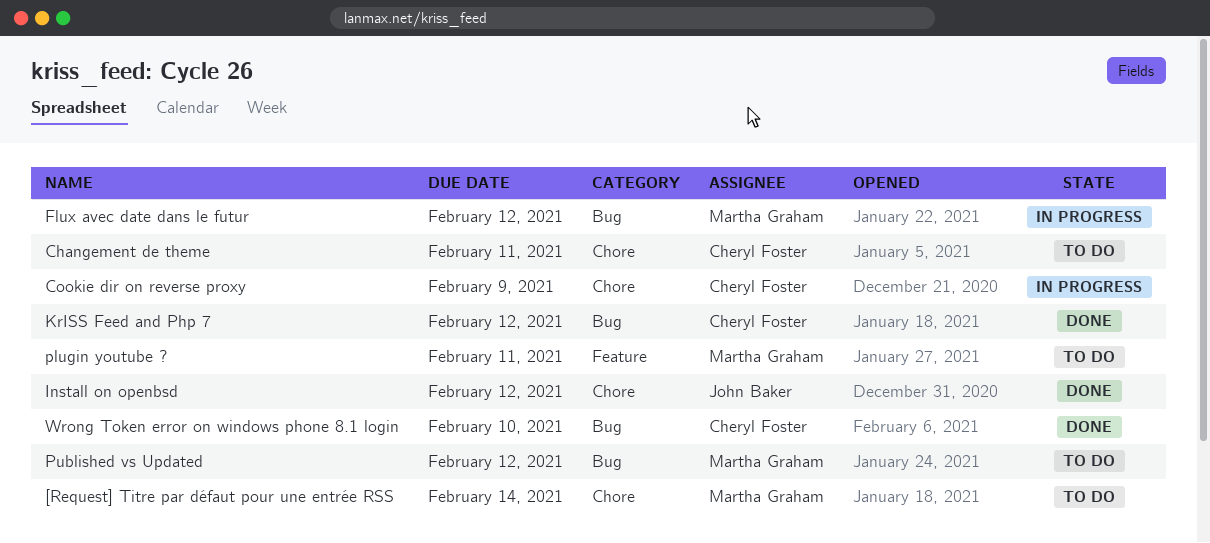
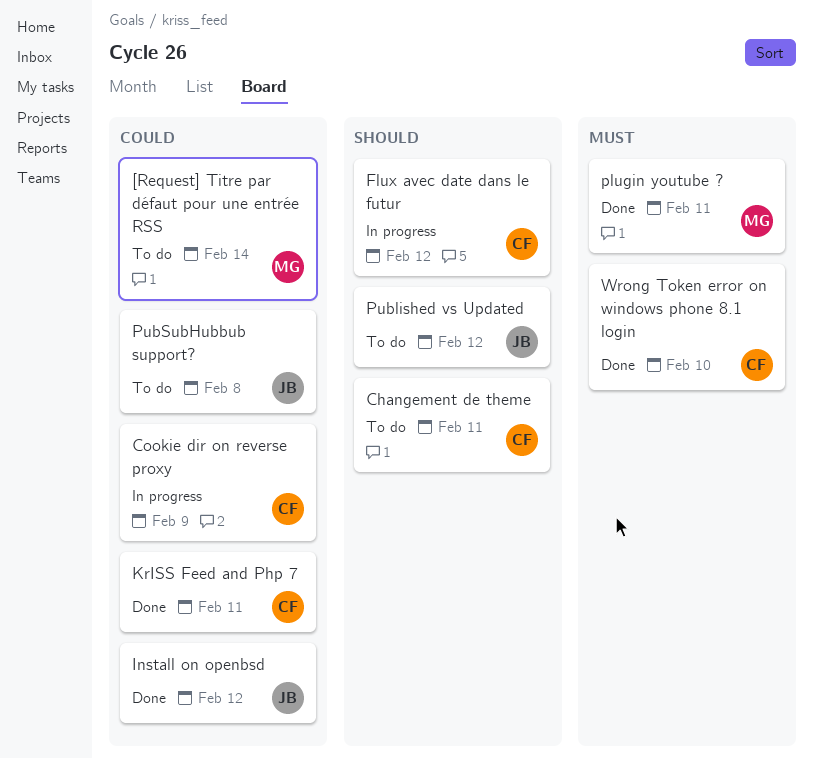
Flux avec date dans le futur, owner: Martha Graham -> Cheryl Foster
KrISS Feed and Php 7, due: Feb 12 -> Feb 11
plugin youtube ?, status: To do -> Done
Published vs Updated, owner: Martha Graham -> John Baker
PubSubHubbub support?: none -> present

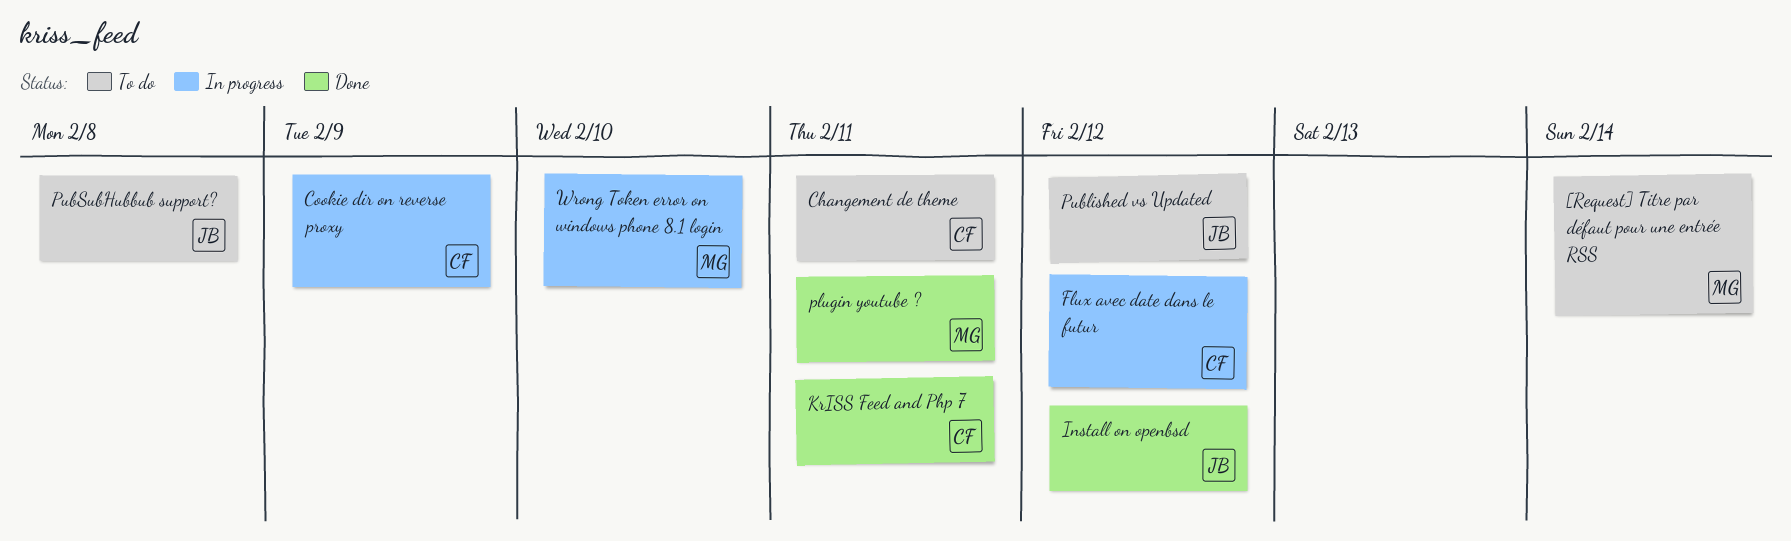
Wrong Token error on windows phone 8.1 login, status: Done -> In progress
Wrong Token error on windows phone 8.1 login, owner: CF -> MG

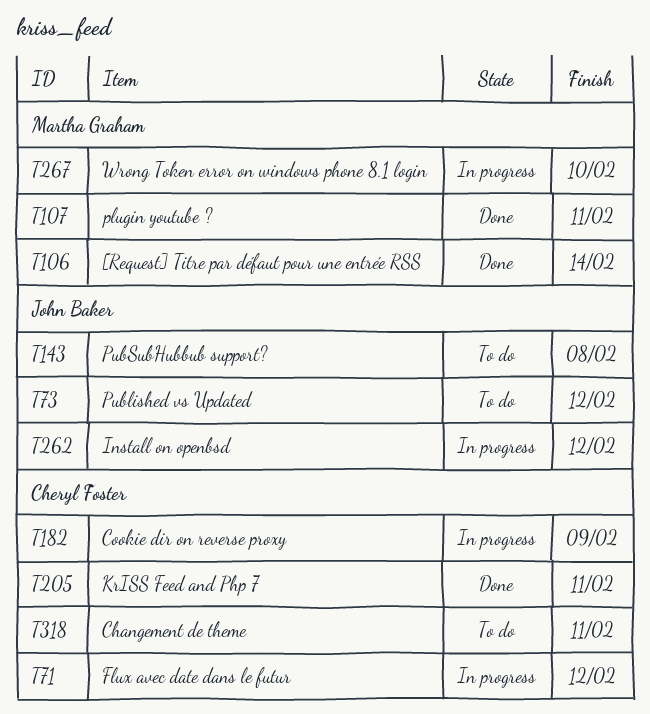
[Request] Titre par défaut pour une entrée RSS, status: To do -> Done
Install on openbsd, status: Done -> In progress

